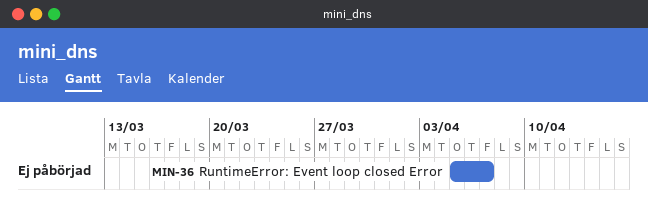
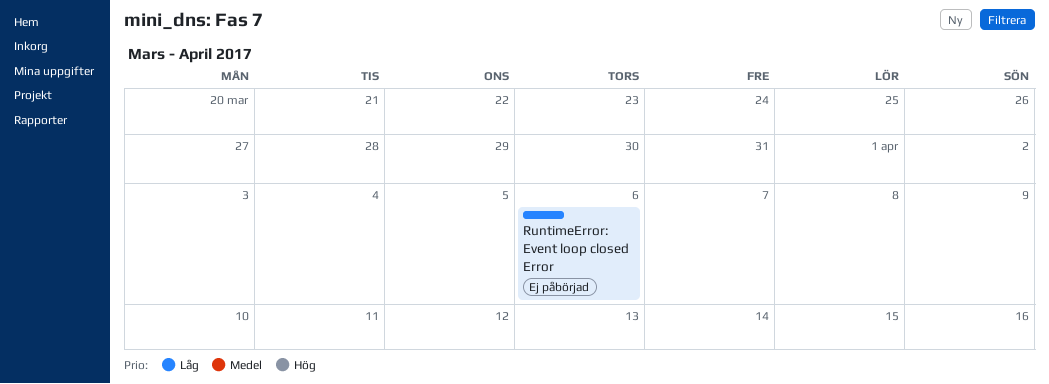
RuntimeError: Event loop closed Error, due: Apr 7 -> Apr 6

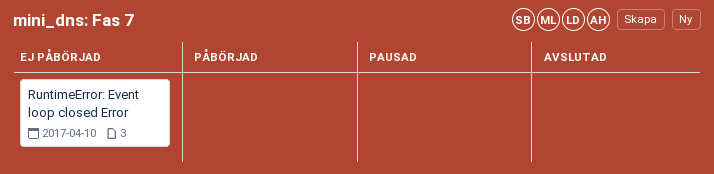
RuntimeError: Event loop closed Error, due: Apr 6 -> Apr 10

